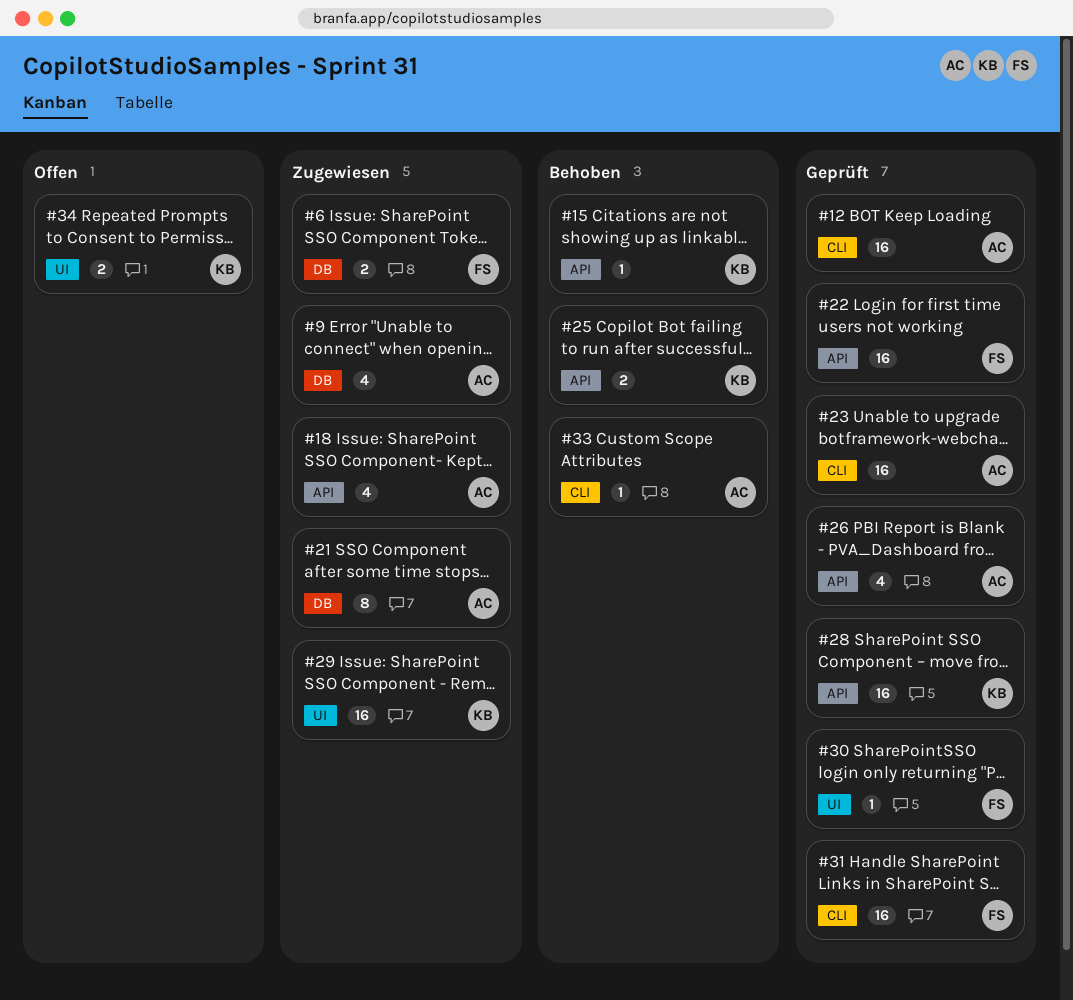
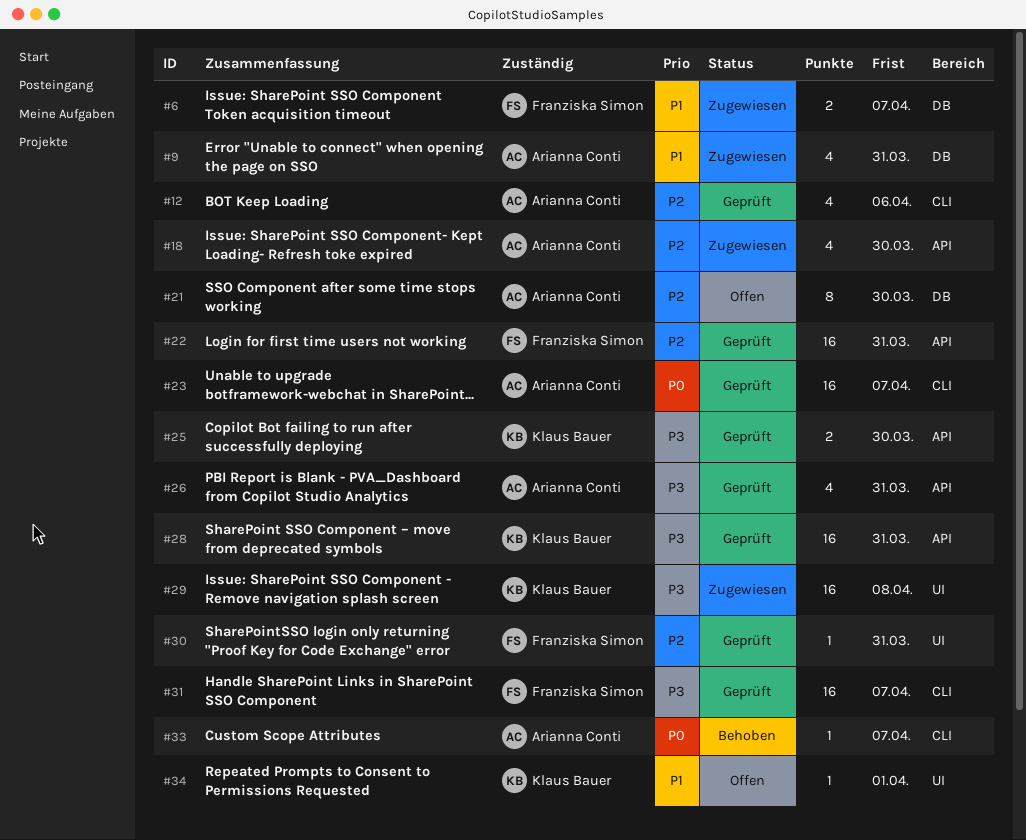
#12, estimate: 16 -> 4
#15: present -> none
#21, status: Zugewiesen -> Offen
#25, status: Behoben -> Geprüft
#34, estimate: 2 -> 1

